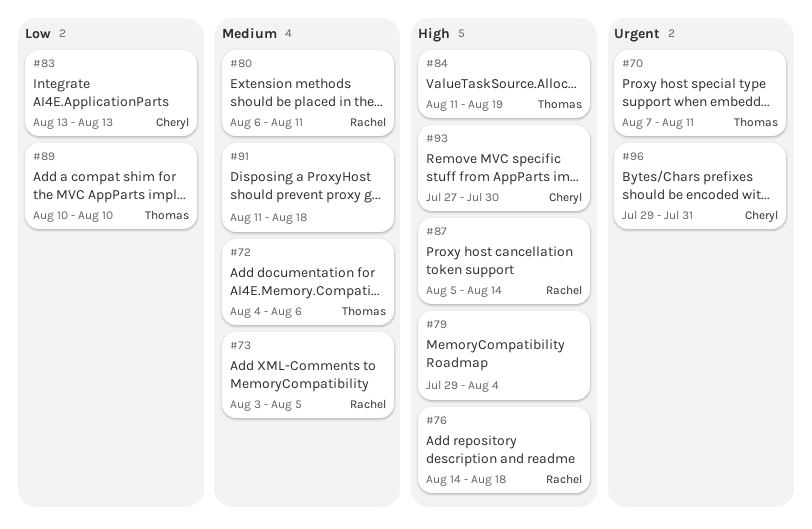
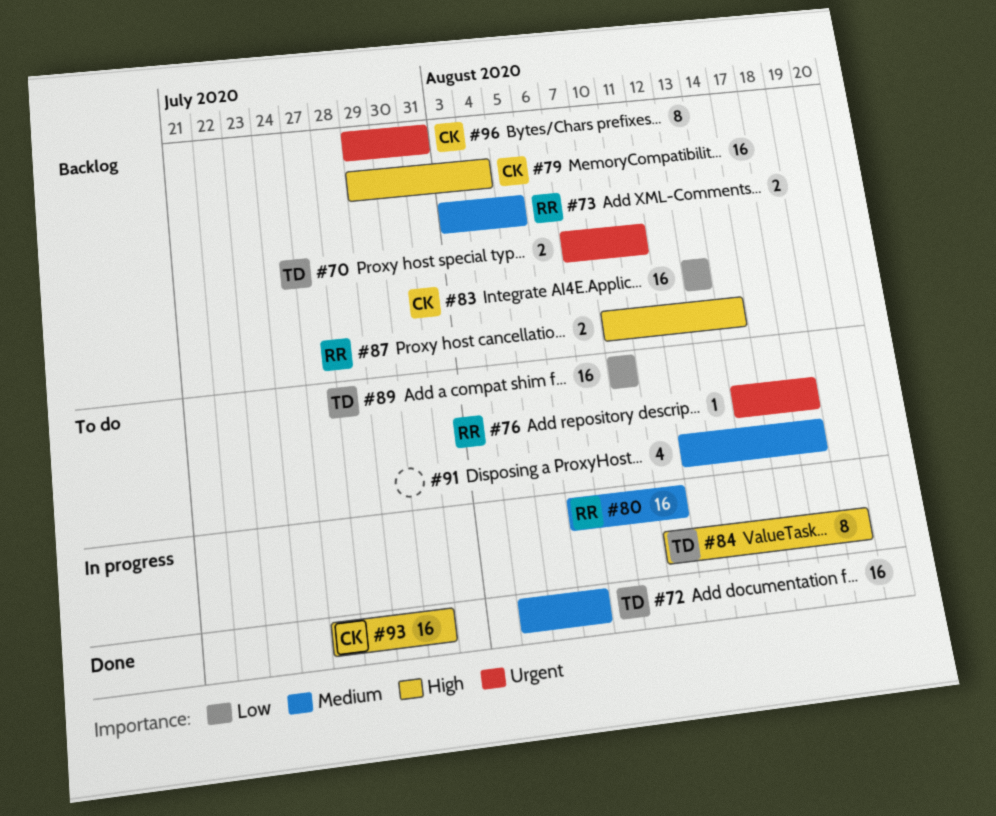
#76, priority: High -> Urgent
#79, owner: none -> Cheryl
#87, start: Aug 5 -> Aug 10
#91, start: Aug 11 -> Aug 12

